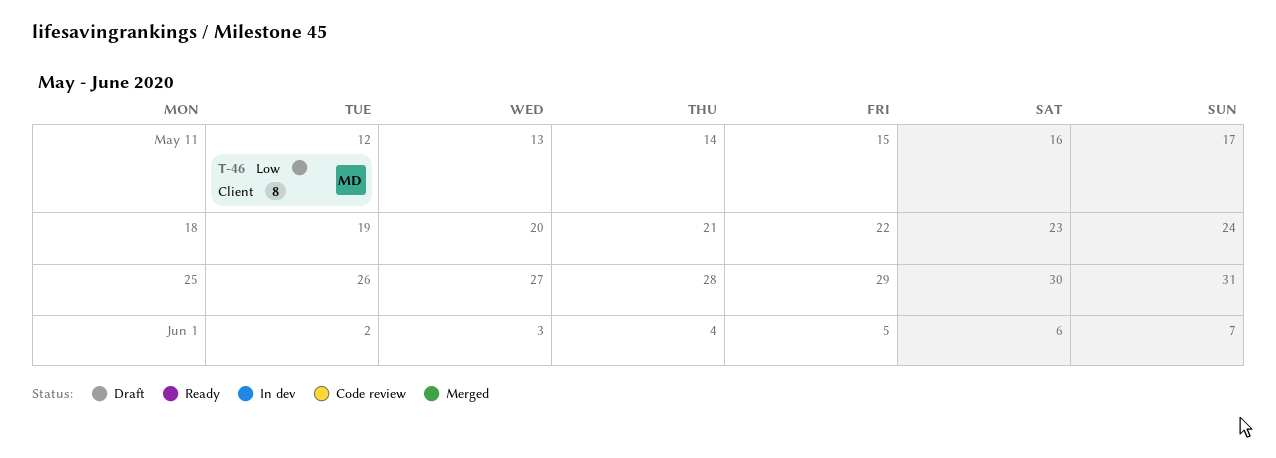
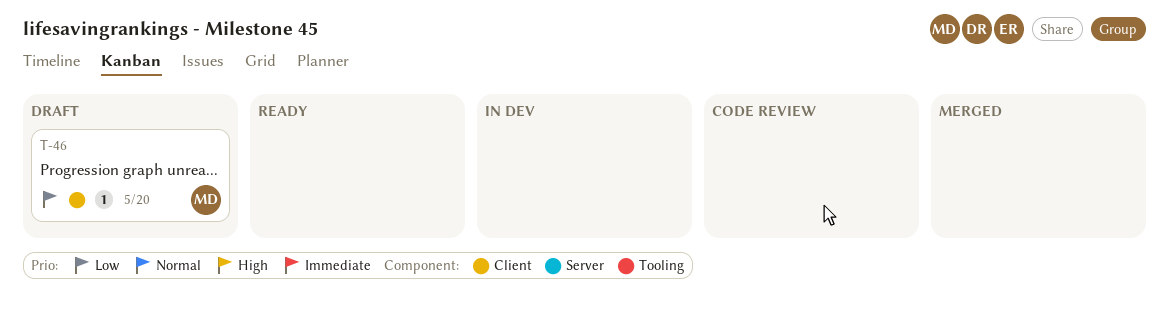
T-46, estimate: 8 -> 1
T-46, due: May 12 -> May 20

